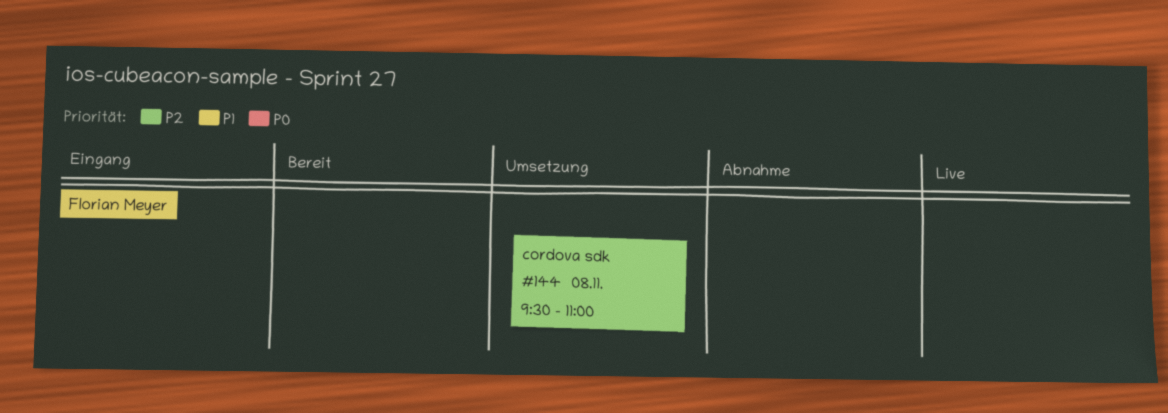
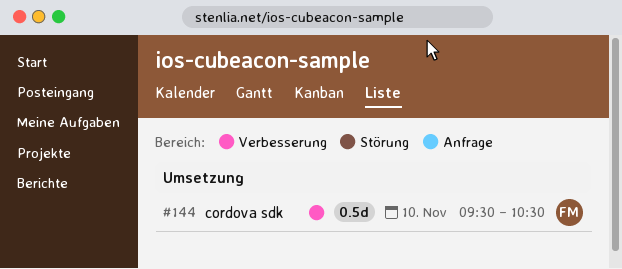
#144, day: Nov 8 -> Nov 10
#144, ends: 11:00 -> 10:30

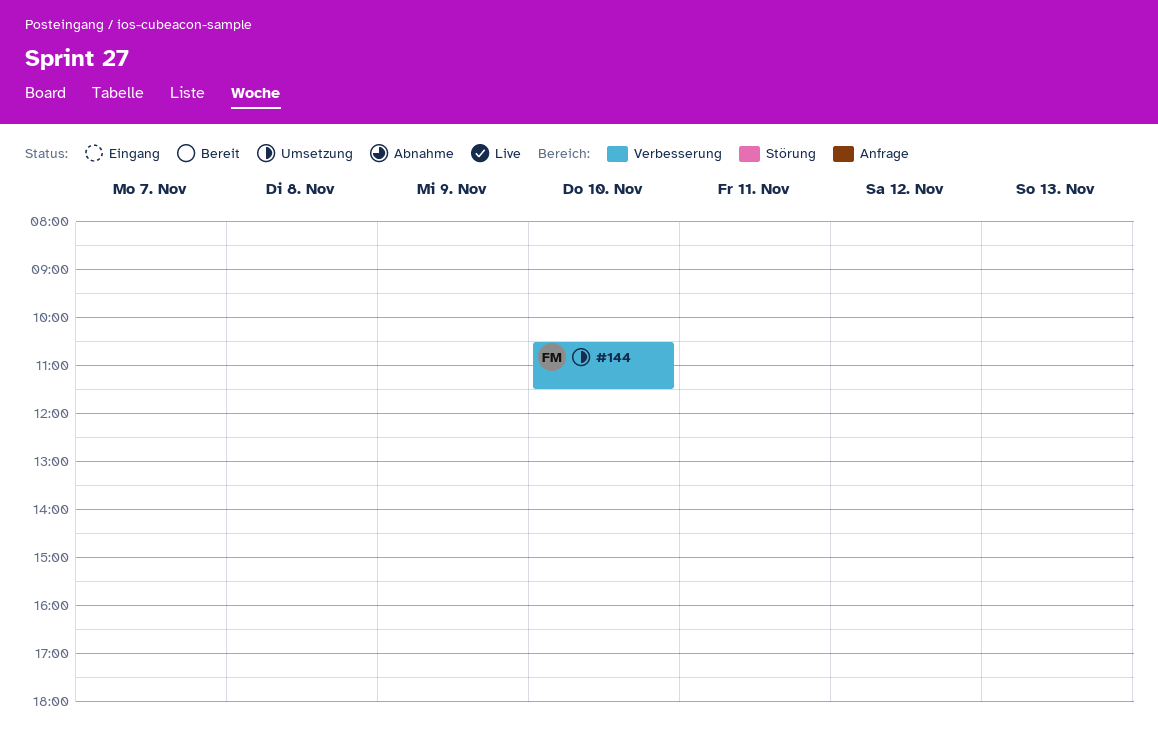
#144, begins: 09:30 -> 10:30
#144, ends: 10:30 -> 11:30

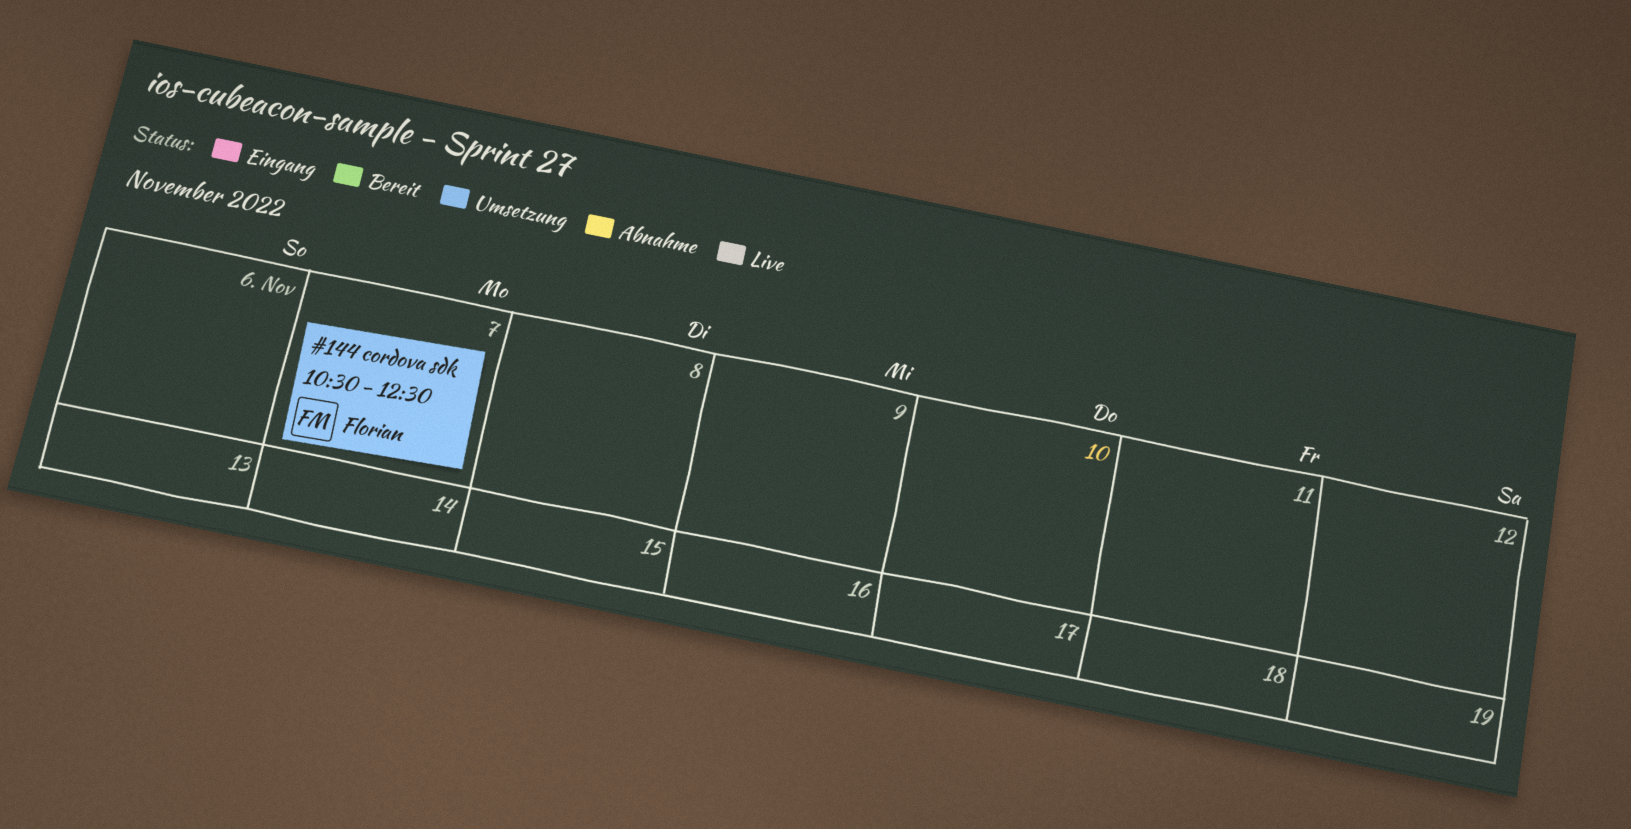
#144, day: Nov 10 -> Nov 7
#144, ends: 11:30 -> 12:30

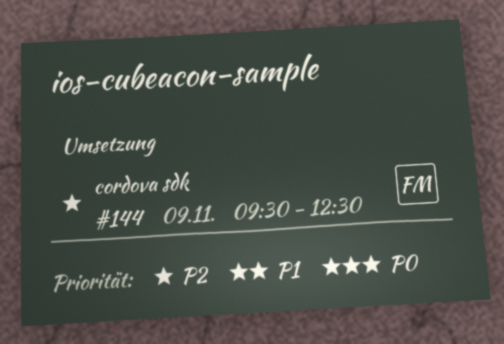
#144, day: Nov 7 -> Nov 9
#144, begins: 10:30 -> 09:30

